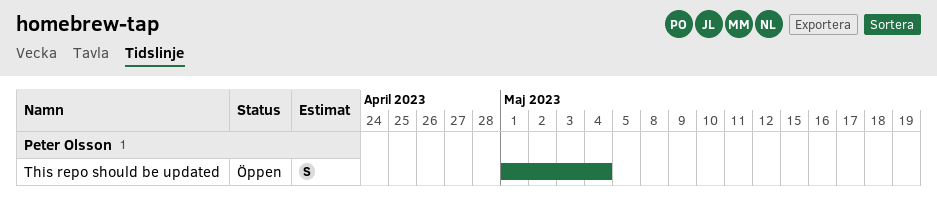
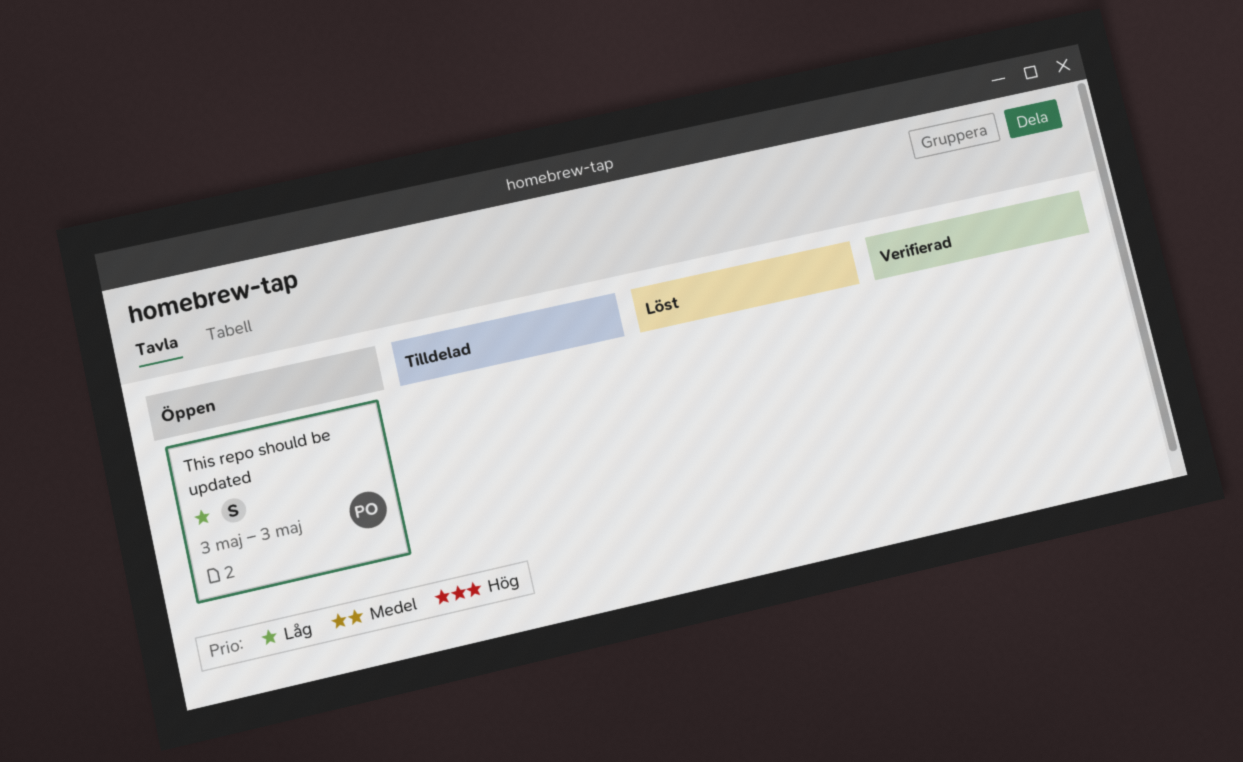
This repo should be updated, start: May 1 -> May 3
This repo should be updated, due: May 4 -> May 3

